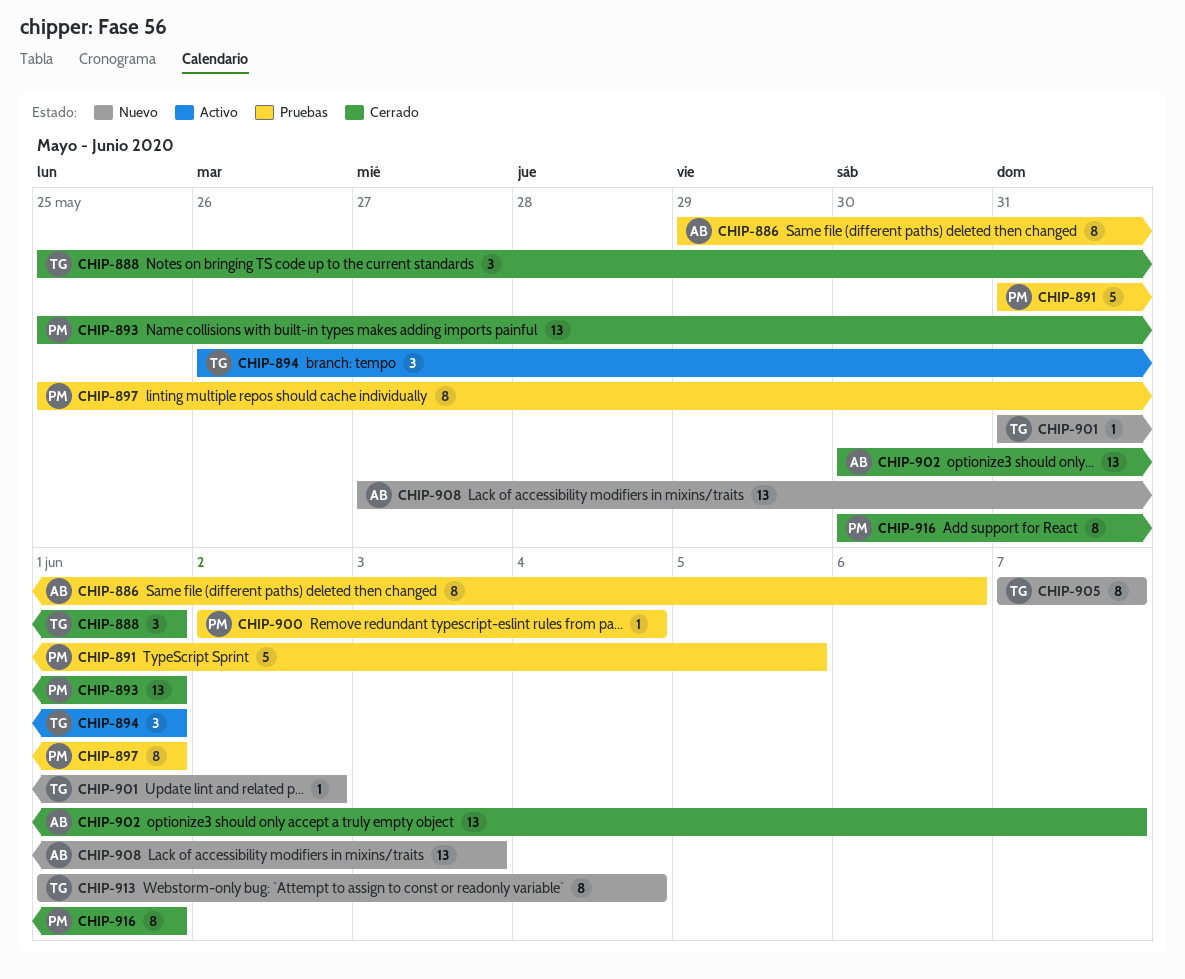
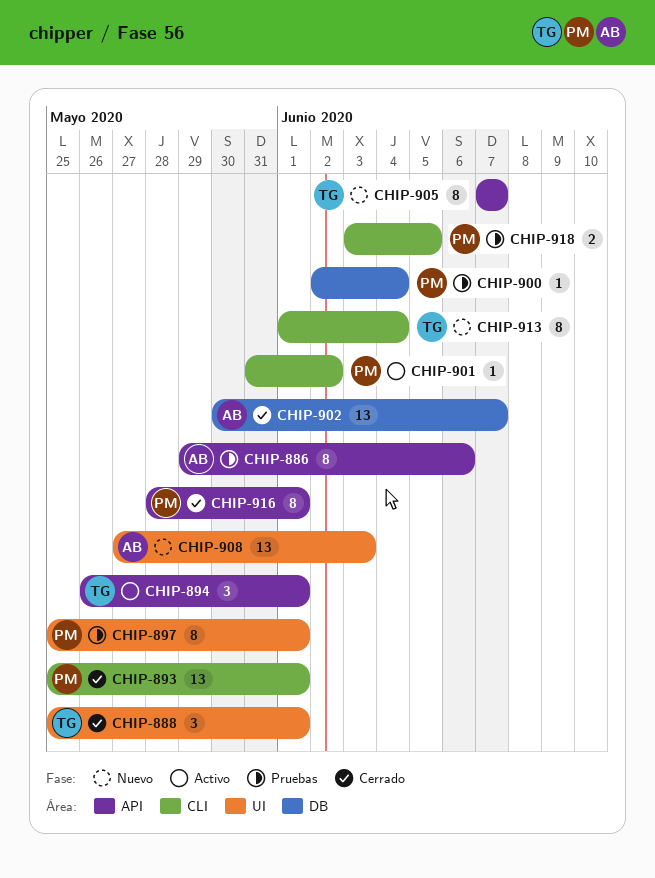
CHIP-891: present -> none
CHIP-901, status: Nuevo -> Activo
CHIP-901, owner: TG -> PM
CHIP-916, start: May 30 -> May 28
CHIP-918: none -> present

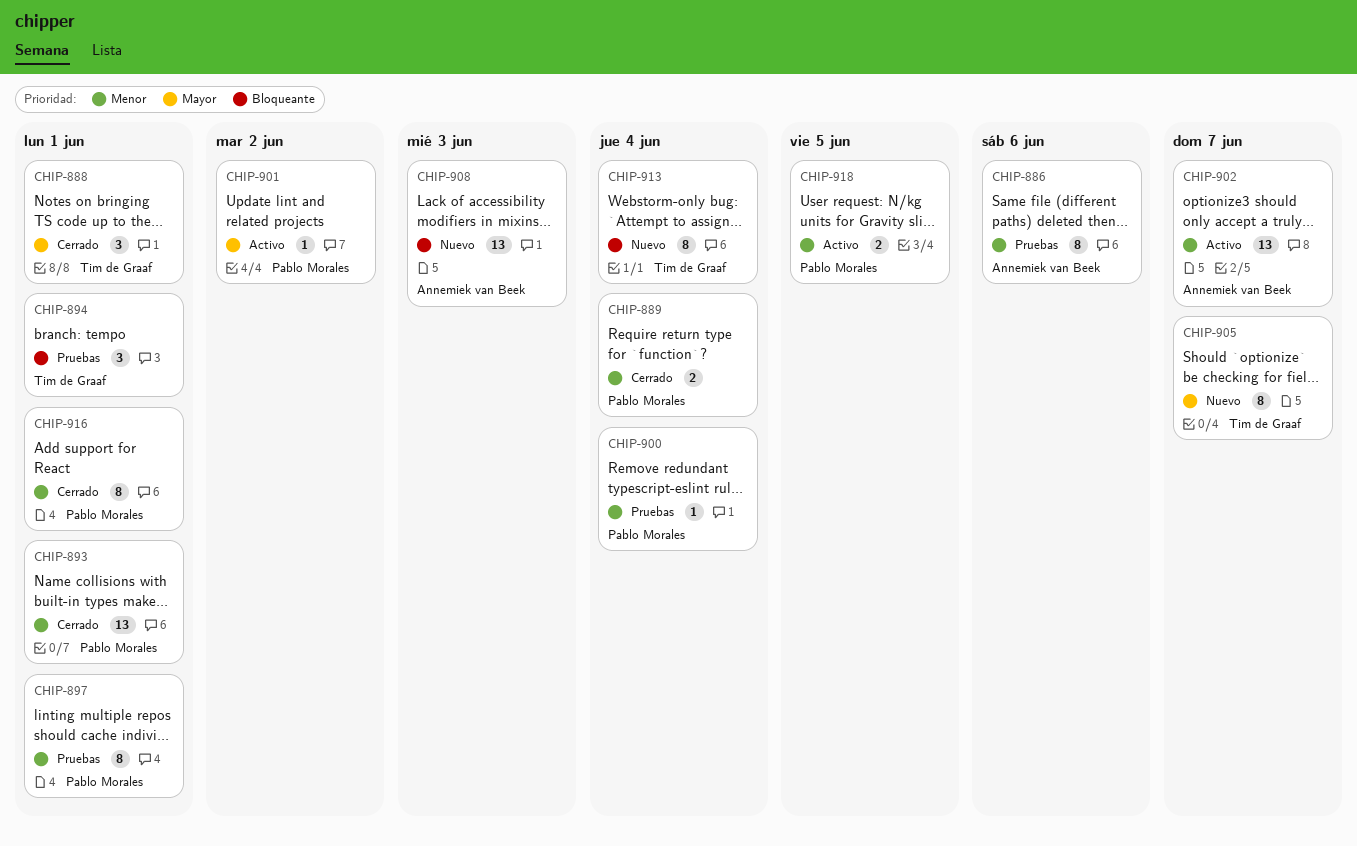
CHIP-889: none -> present
CHIP-894, status: Activo -> Pruebas
CHIP-902, status: Cerrado -> Activo
CHIP-918, status: Pruebas -> Activo

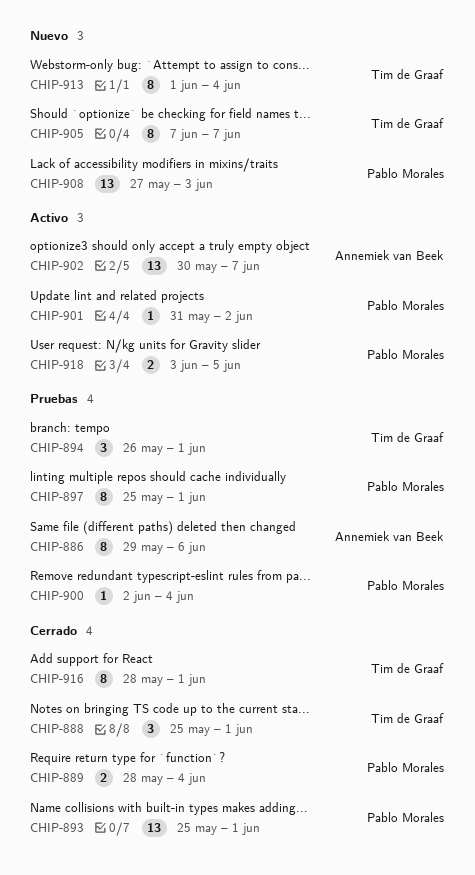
CHIP-908, owner: Annemiek van Beek -> Pablo Morales
CHIP-916, owner: Pablo Morales -> Tim de Graaf

